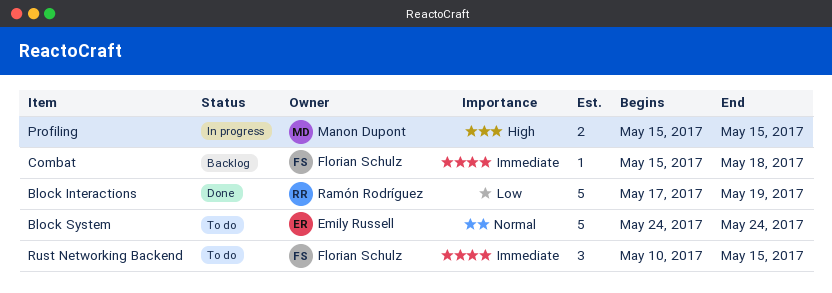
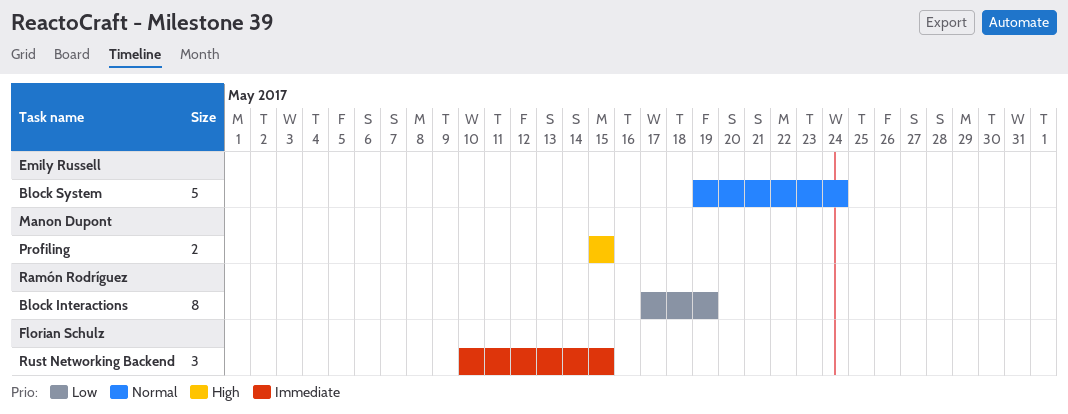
Block Interactions, estimate: 5 -> 8
Block System, start: May 24 -> May 19
Combat: present -> none

